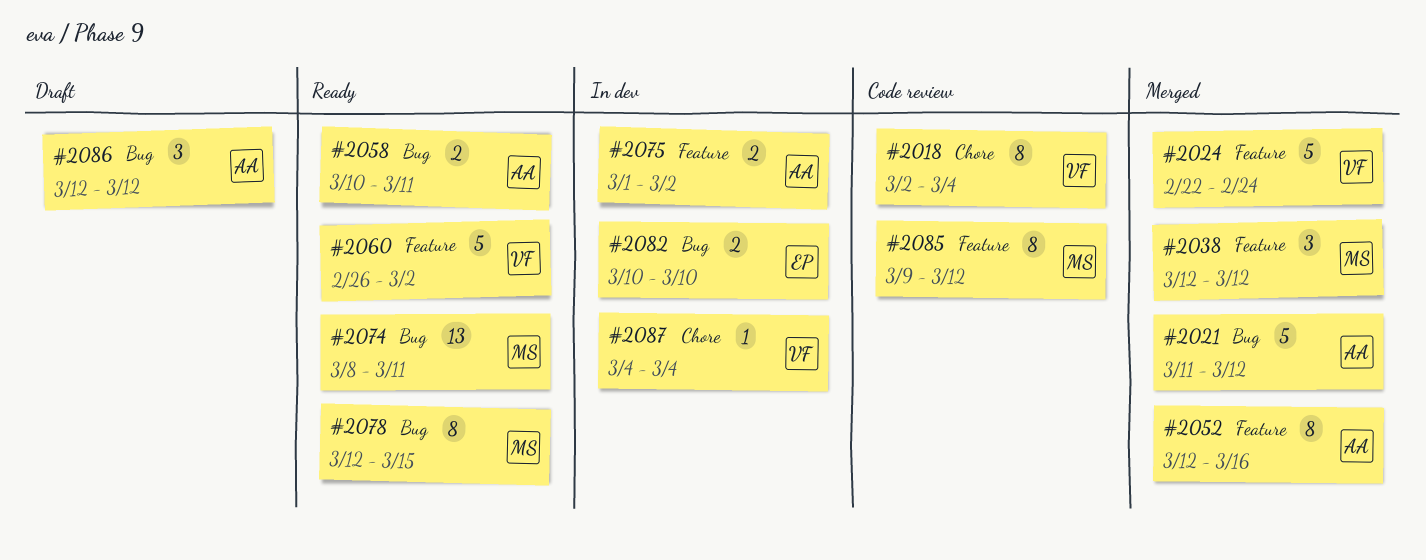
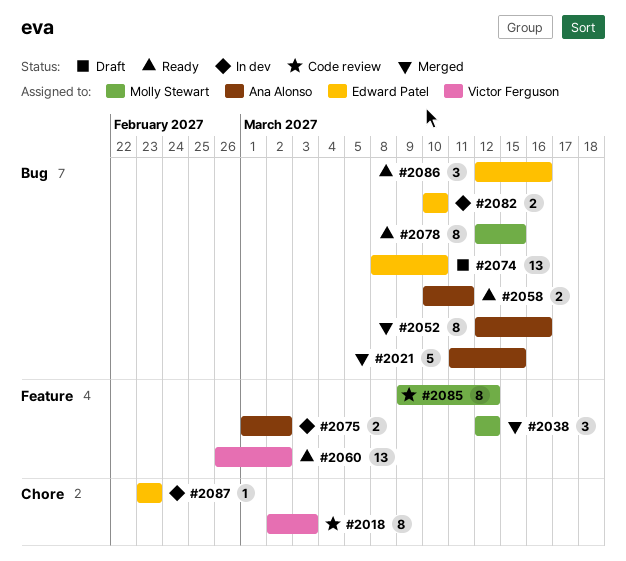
#2018, due: Mar 4 -> Mar 3
#2021, due: Mar 12 -> Mar 15
#2024: present -> none
#2052, label: Feature -> Bug
#2060, estimate: 5 -> 13
#2074, status: Ready -> Draft
#2074, owner: Molly Stewart -> Edward Patel
#2074, due: Mar 11 -> Mar 10
#2086, status: Draft -> Ready
#2086, owner: Ana Alonso -> Edward Patel
#2086, due: Mar 12 -> Mar 16
#2087, owner: Victor Ferguson -> Edward Patel
#2087, start: Mar 4 -> Feb 23
#2087, due: Mar 4 -> Feb 23

